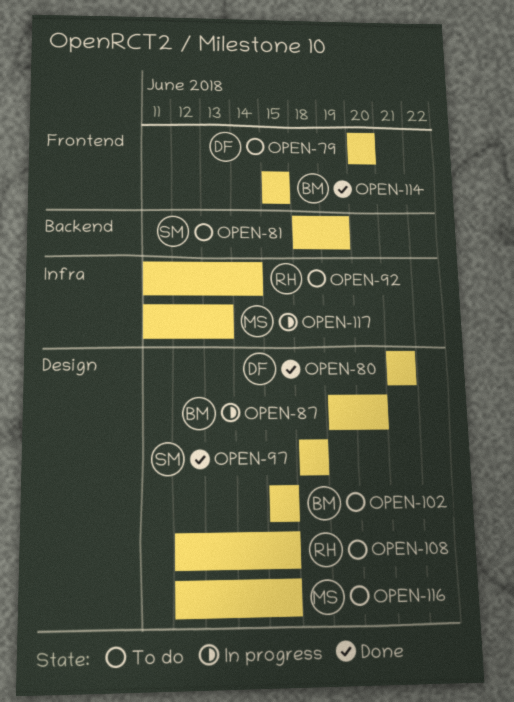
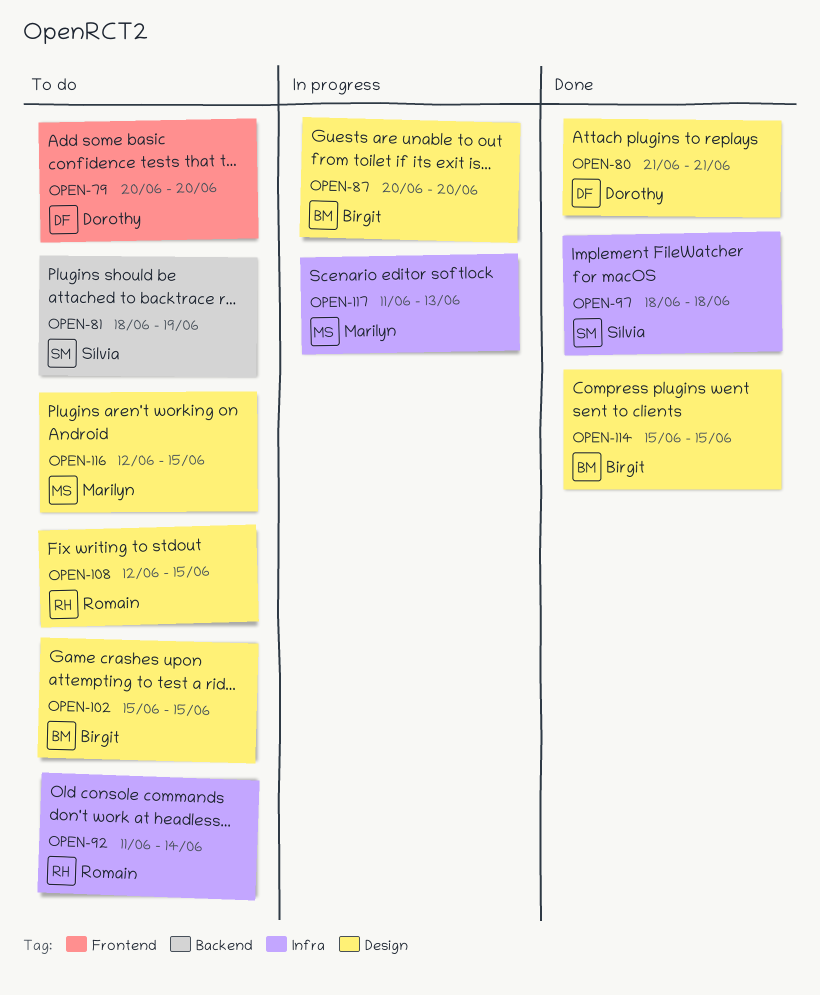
OPEN-87, start: Jun 19 -> Jun 20
OPEN-97, label: Design -> Infra
OPEN-114, label: Frontend -> Design

